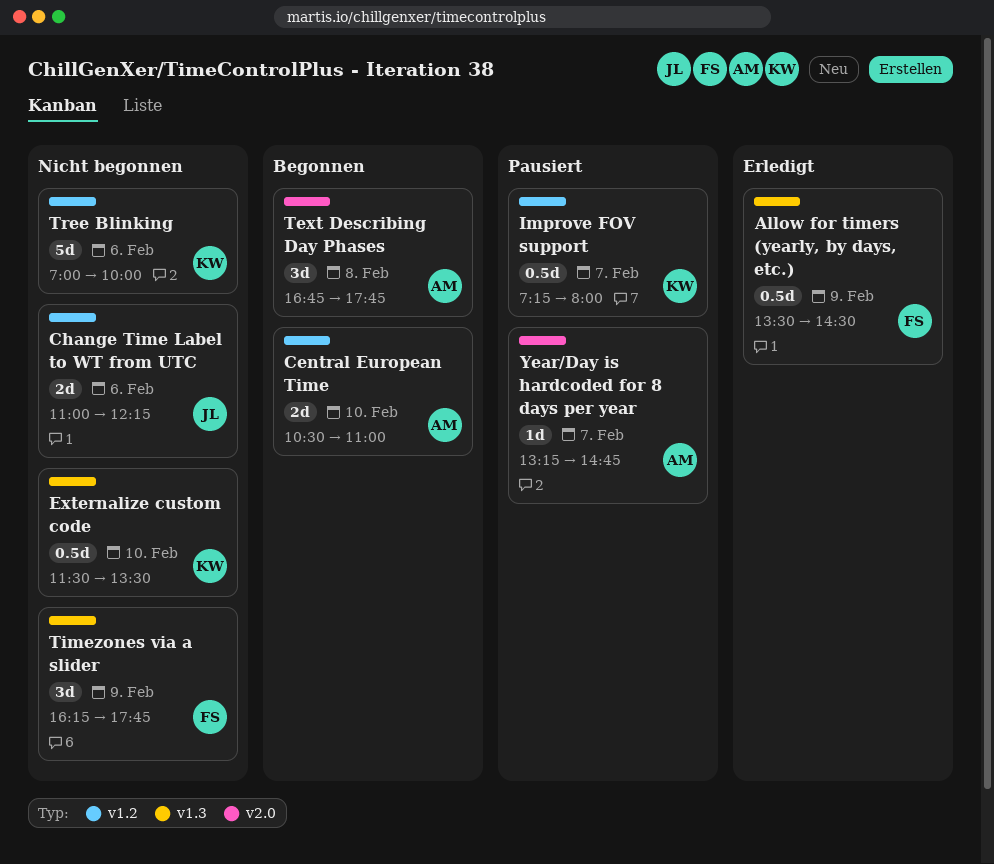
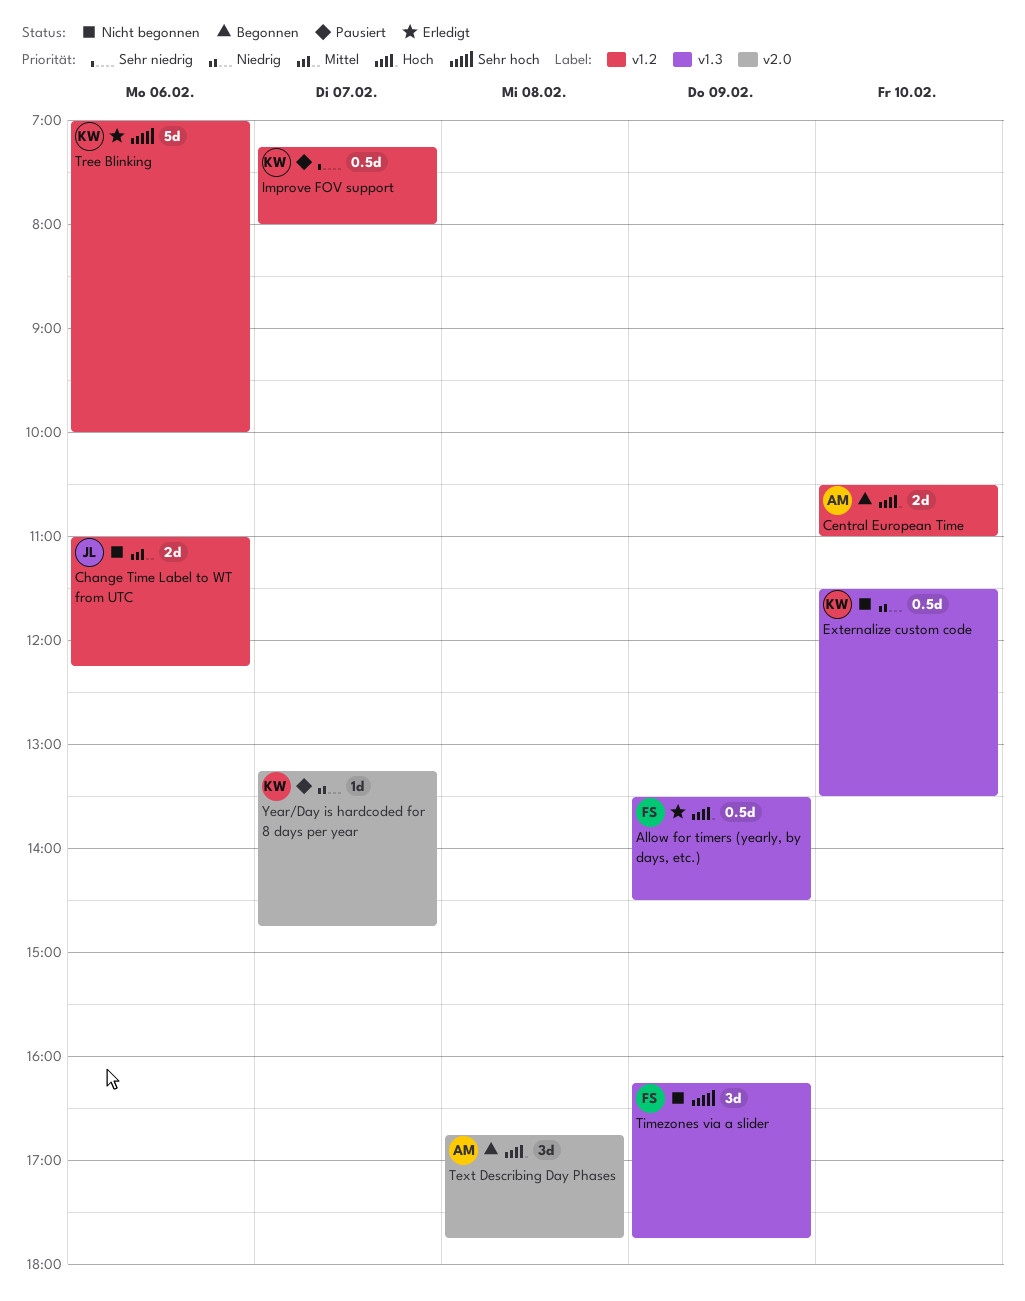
Tree Blinking, status: Nicht begonnen -> Erledigt
Year/Day is hardcoded for 8 days per year, owner: AM -> KW

